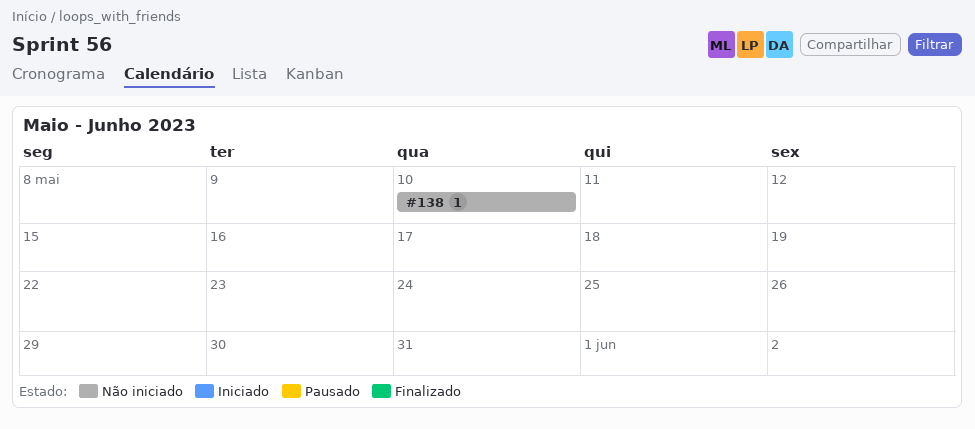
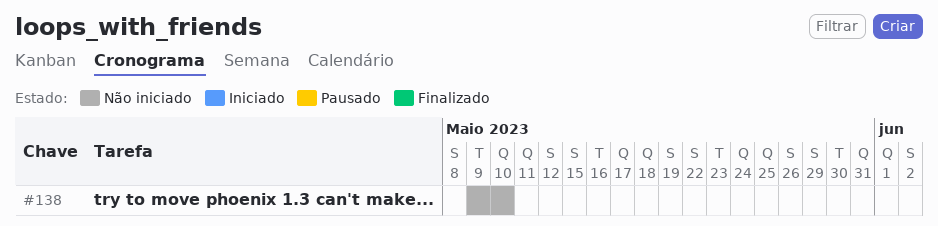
#138, start: May 10 -> May 9

